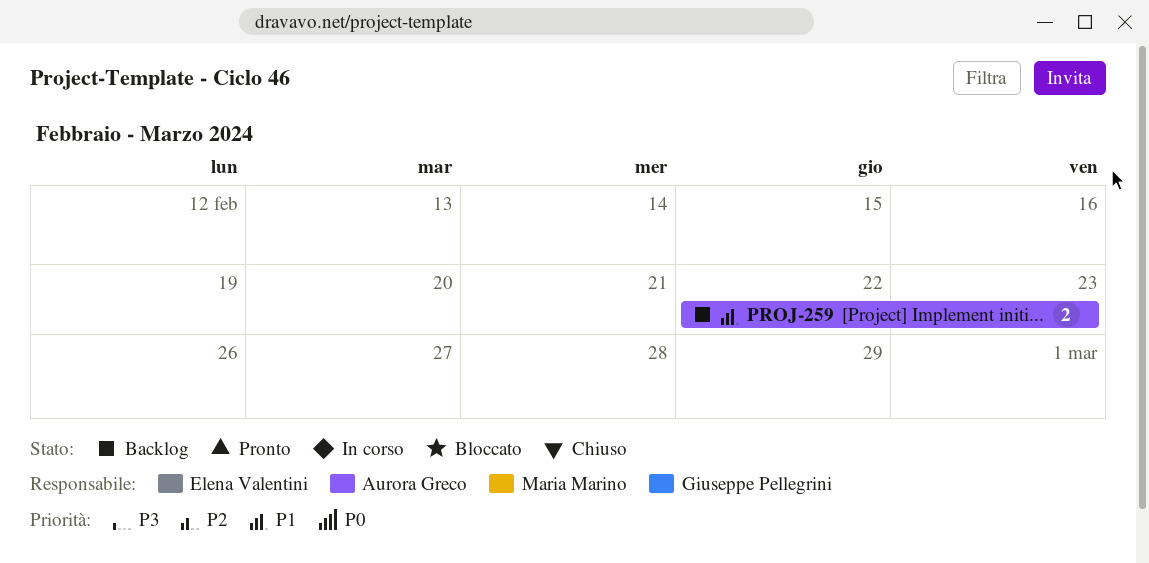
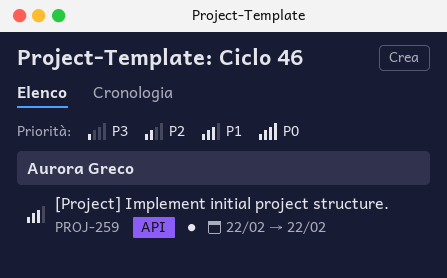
PROJ-259, estimate: 2 -> 1
PROJ-259, due: Feb 23 -> Feb 22

